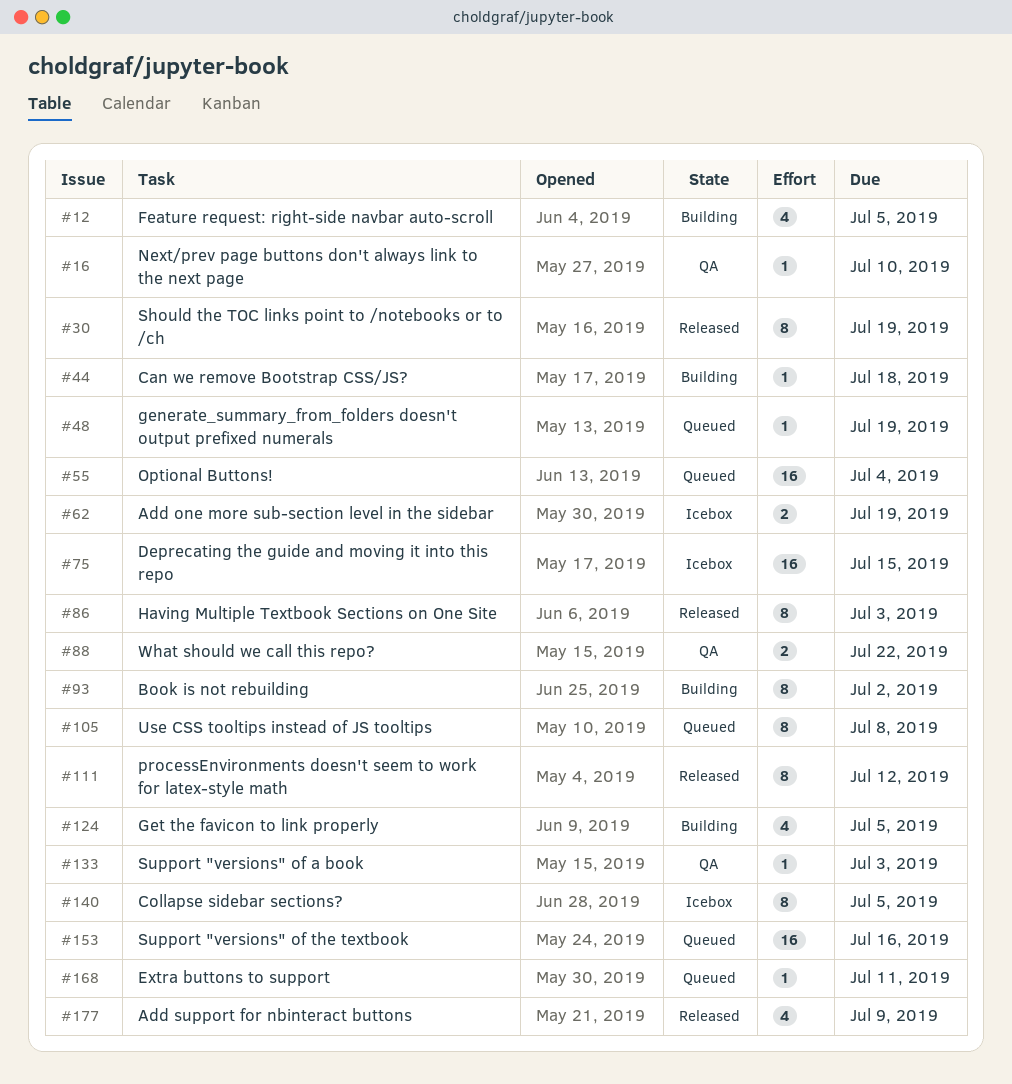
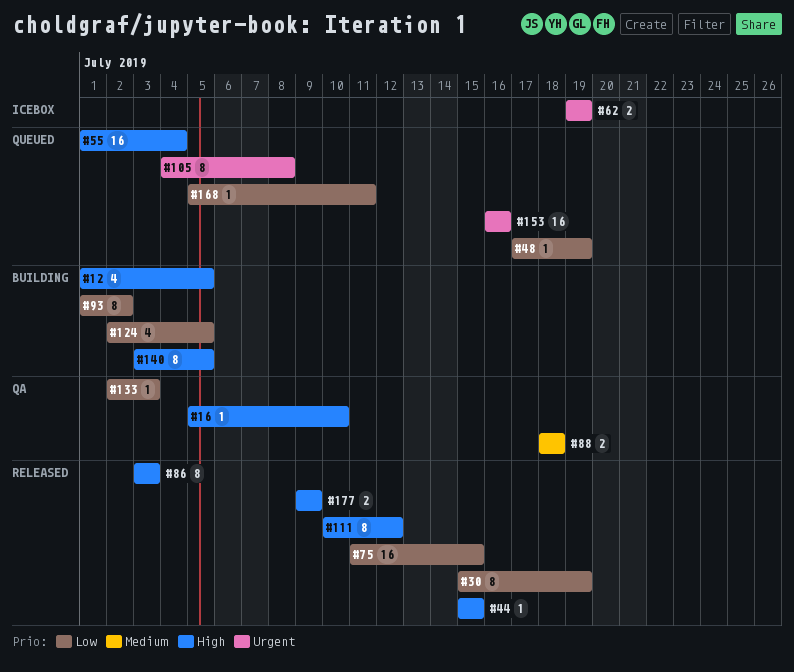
#44, status: Building -> Released
#44, due: Jul 18 -> Jul 15
#75, status: Icebox -> Released
#88, due: Jul 22 -> Jul 18
#140, status: Icebox -> Building
#177, estimate: 4 -> 2

